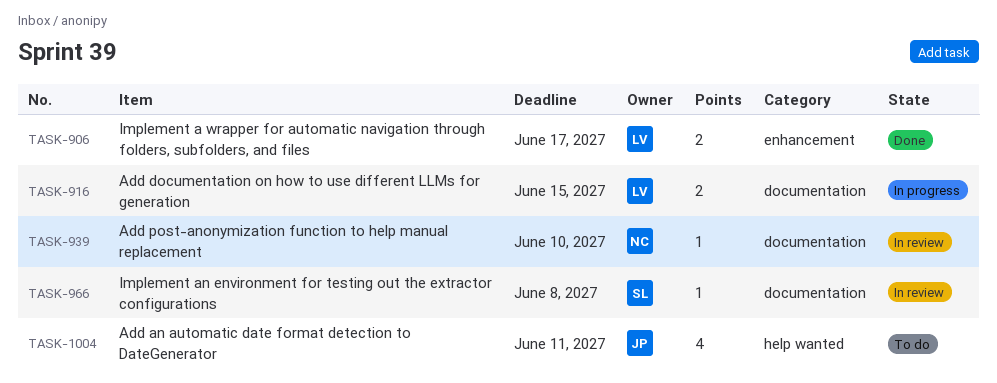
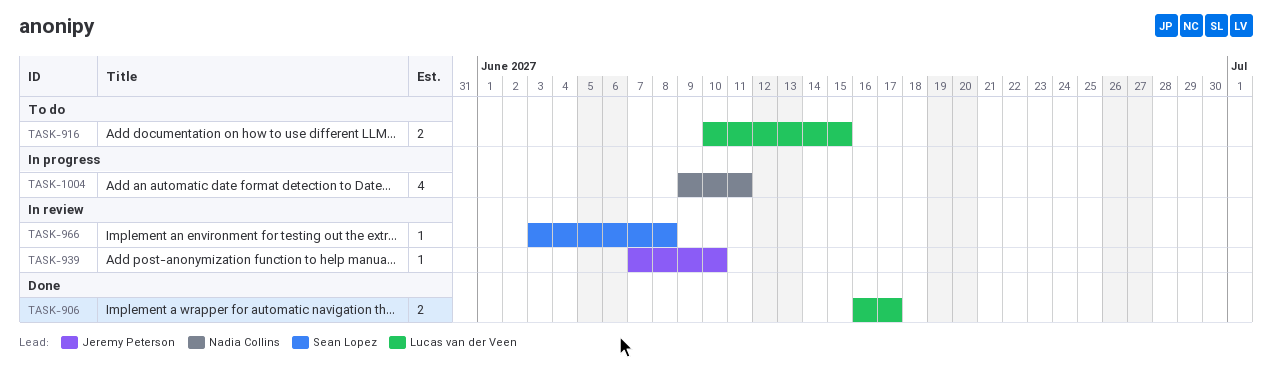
TASK-916, status: In progress -> To do
TASK-939, owner: Nadia Collins -> Jeremy Peterson
TASK-1004, status: To do -> In progress
TASK-1004, owner: Jeremy Peterson -> Nadia Collins

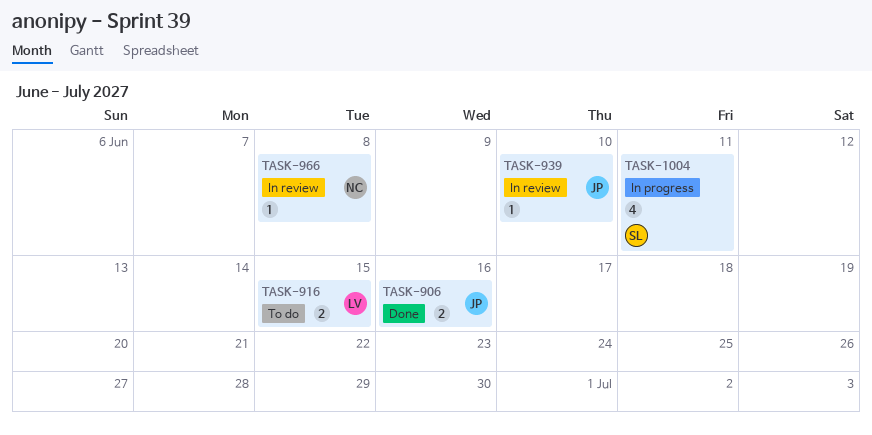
TASK-906, owner: Lucas van der Veen -> Jeremy Peterson
TASK-906, due: Jun 17 -> Jun 16
TASK-966, owner: Sean Lopez -> Nadia Collins
TASK-1004, owner: Nadia Collins -> Sean Lopez

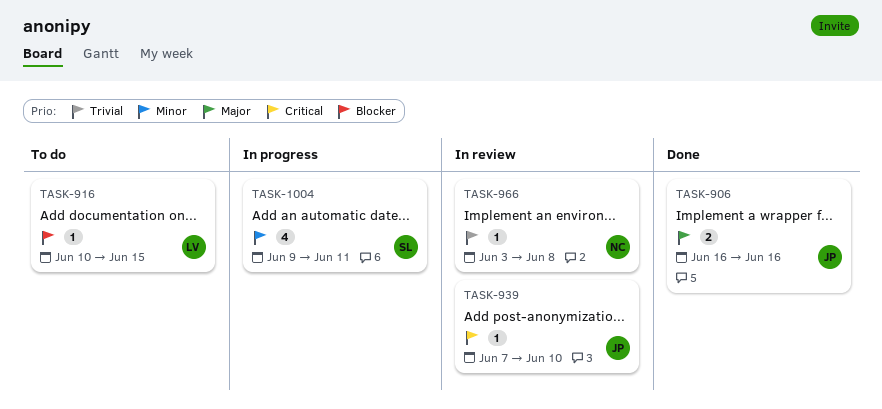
TASK-916, estimate: 2 -> 1

